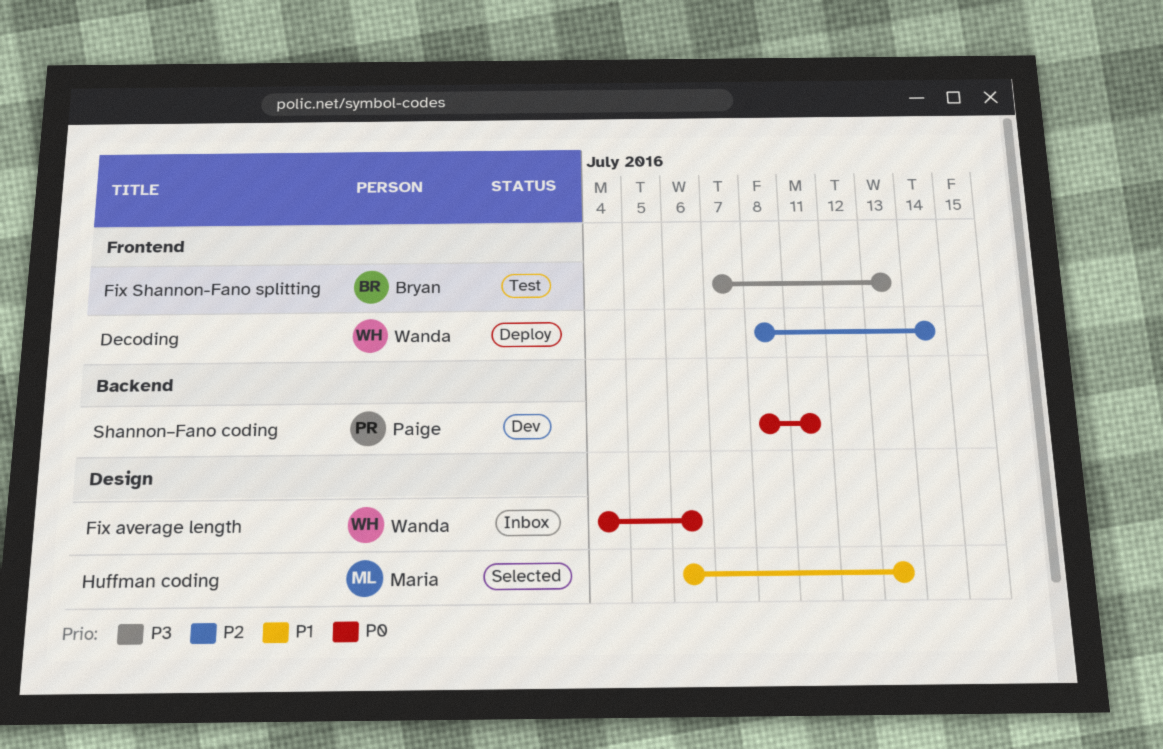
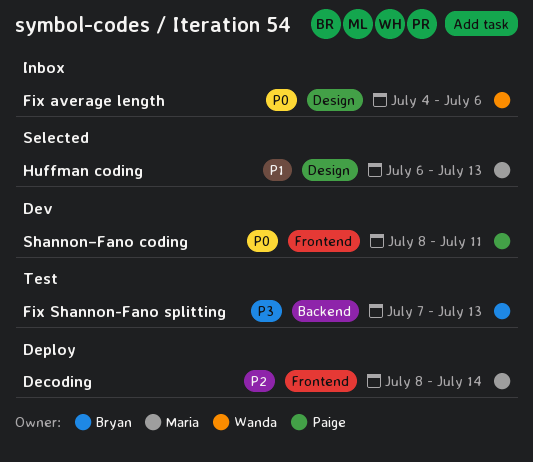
Decoding, owner: Wanda -> Maria
Fix Shannon-Fano splitting, label: Frontend -> Backend
Shannon–Fano coding, label: Backend -> Frontend

